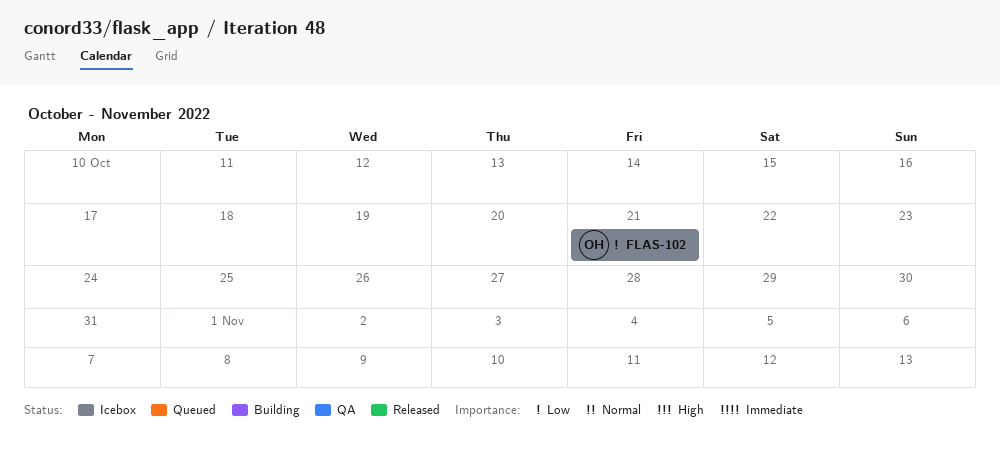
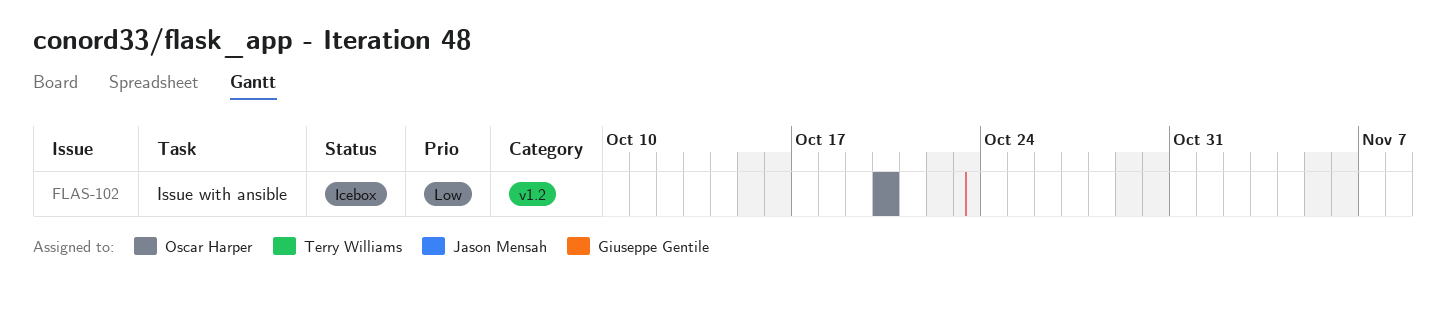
FLAS-102, start: Oct 21 -> Oct 20
FLAS-102, due: Oct 21 -> Oct 20

